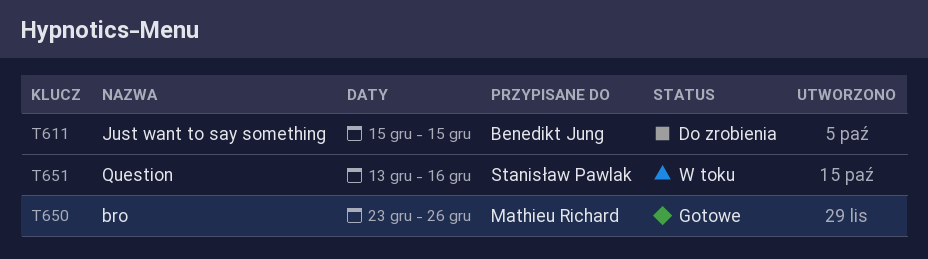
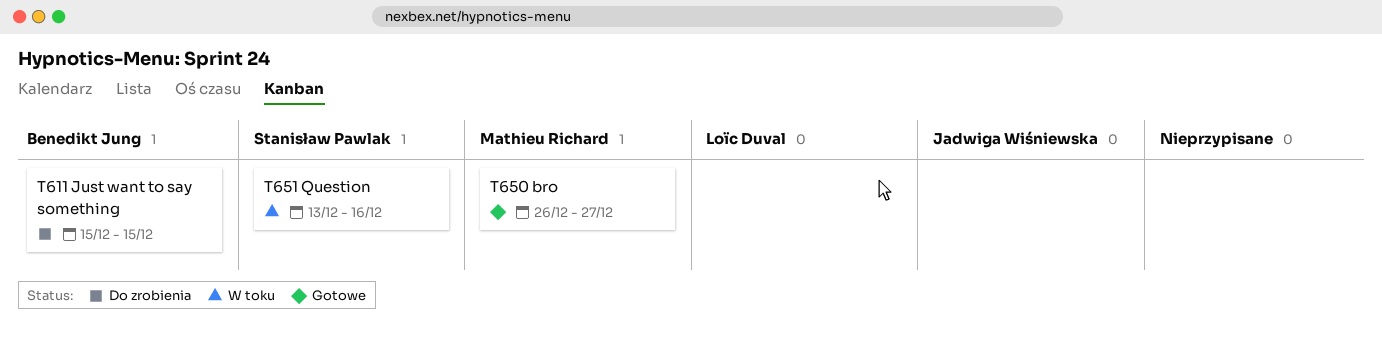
T650, start: Dec 23 -> Dec 26
T650, due: Dec 26 -> Dec 27

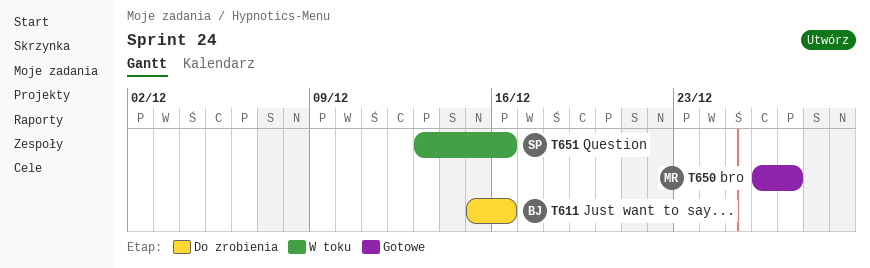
T611, due: Dec 15 -> Dec 16

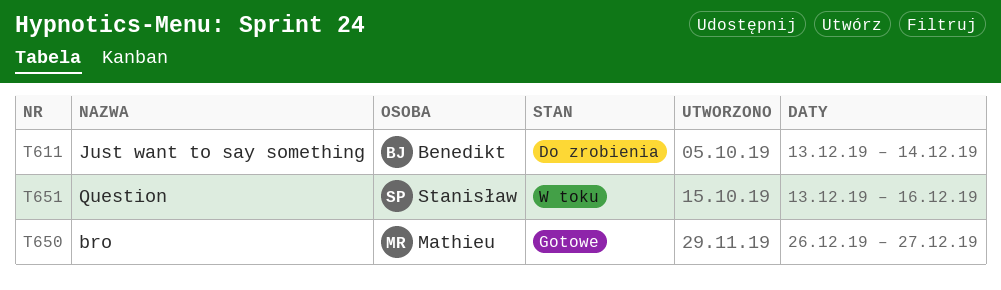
T611, start: Dec 15 -> Dec 13
T611, due: Dec 16 -> Dec 14

